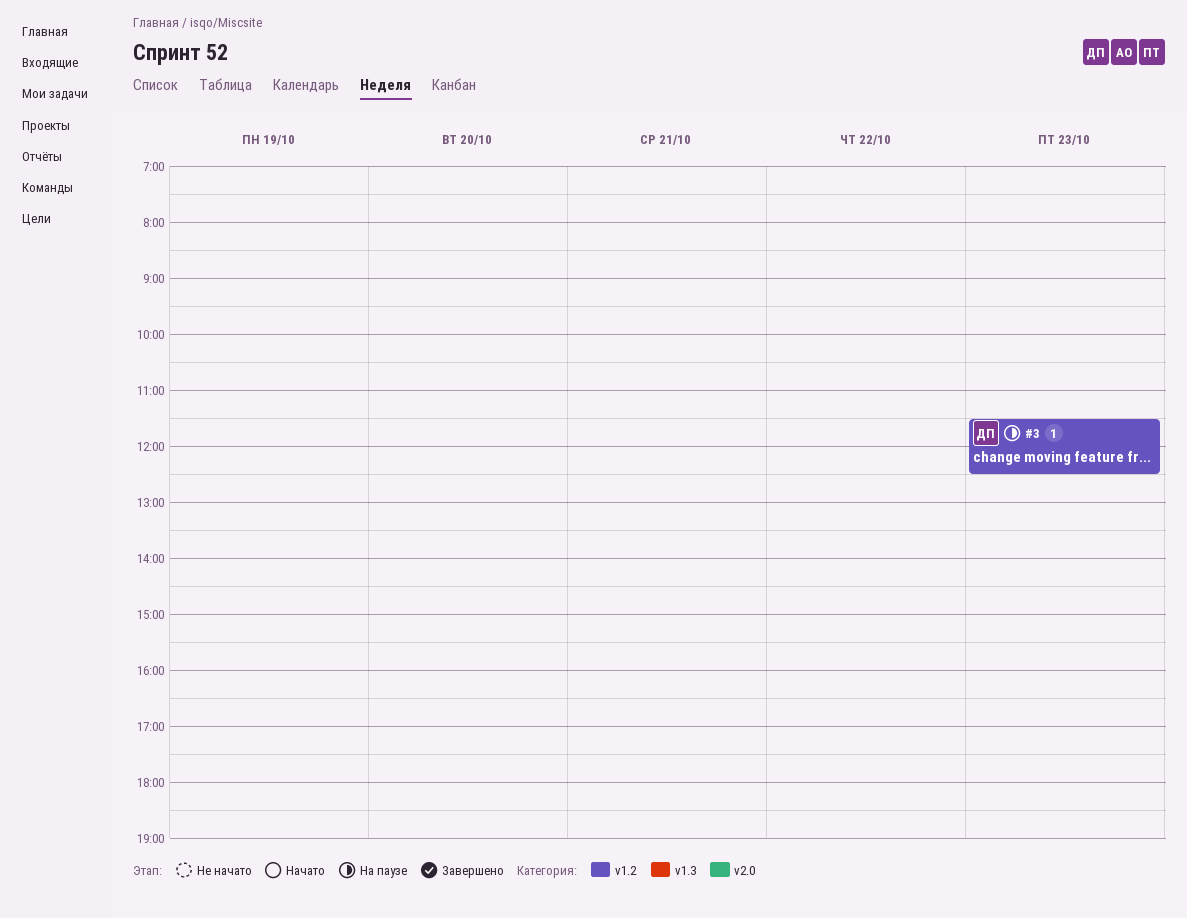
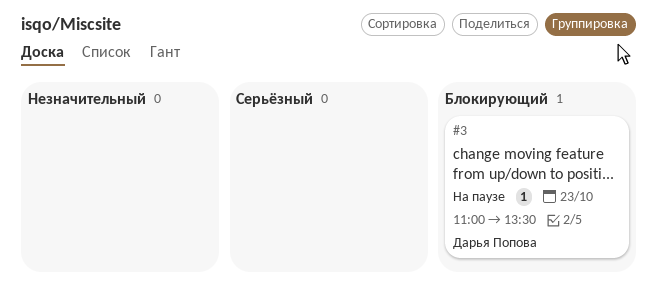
#3, begins: 11:30 -> 11:00
#3, ends: 12:30 -> 13:30

